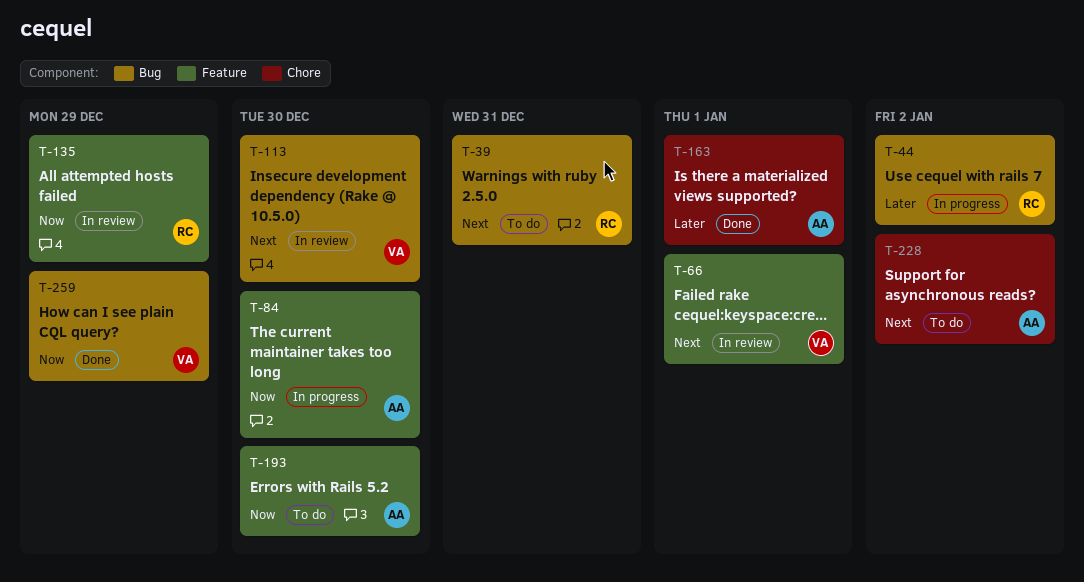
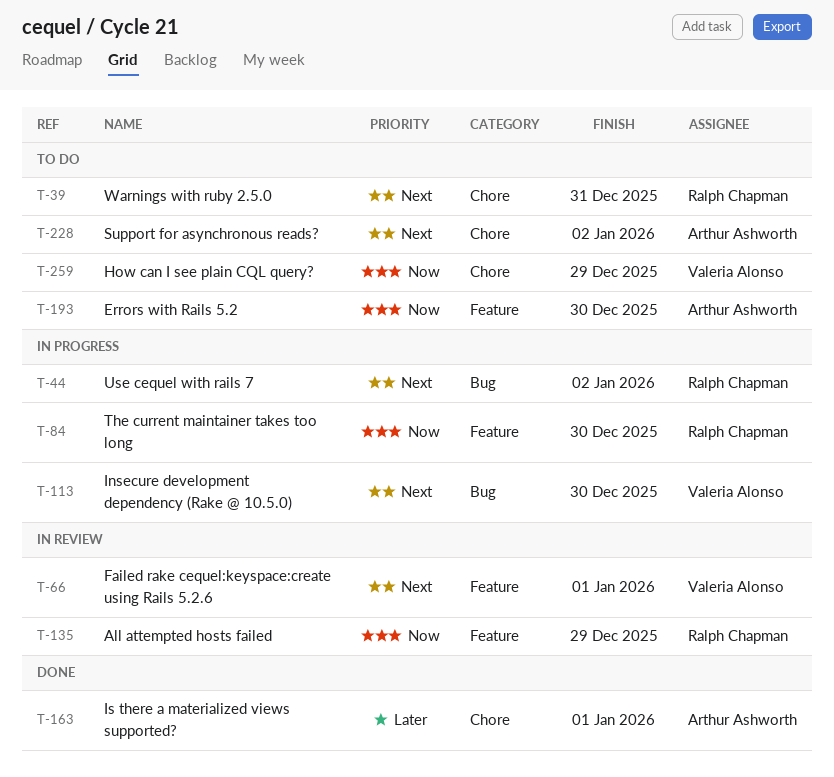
T-39, label: Bug -> Chore
T-44, priority: Later -> Next
T-84, owner: Arthur Ashworth -> Ralph Chapman
T-113, status: In review -> In progress
T-259, status: Done -> To do
T-259, label: Bug -> Chore

